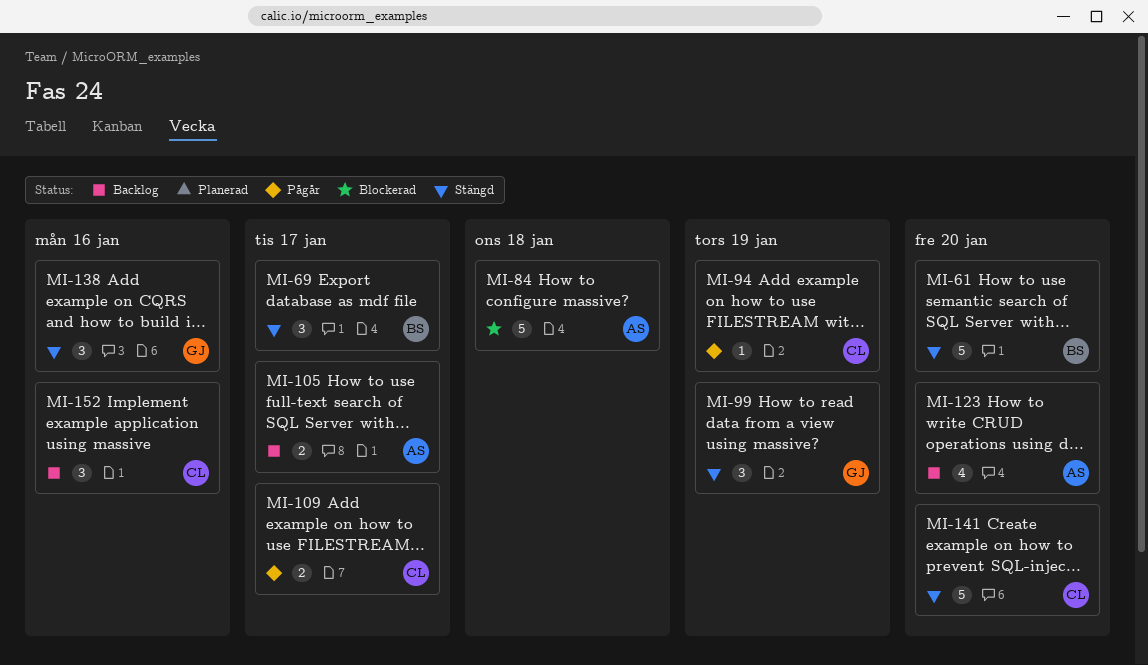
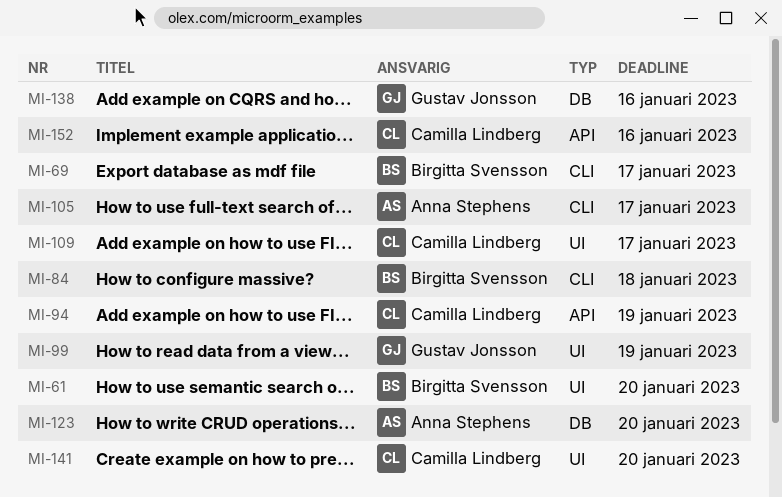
MI-84, owner: Anna Stephens -> Birgitta Svensson

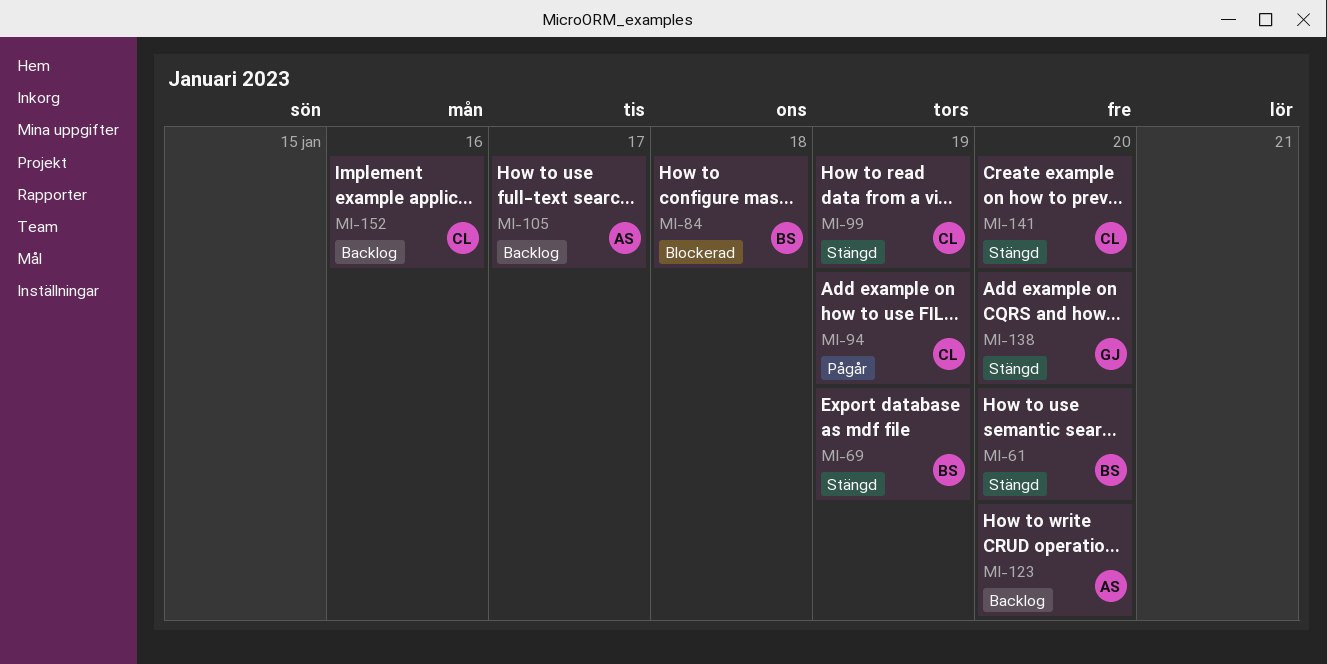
MI-69, due: Jan 17 -> Jan 19
MI-99, owner: Gustav Jonsson -> Camilla Lindberg
MI-109: present -> none
MI-138, due: Jan 16 -> Jan 20

